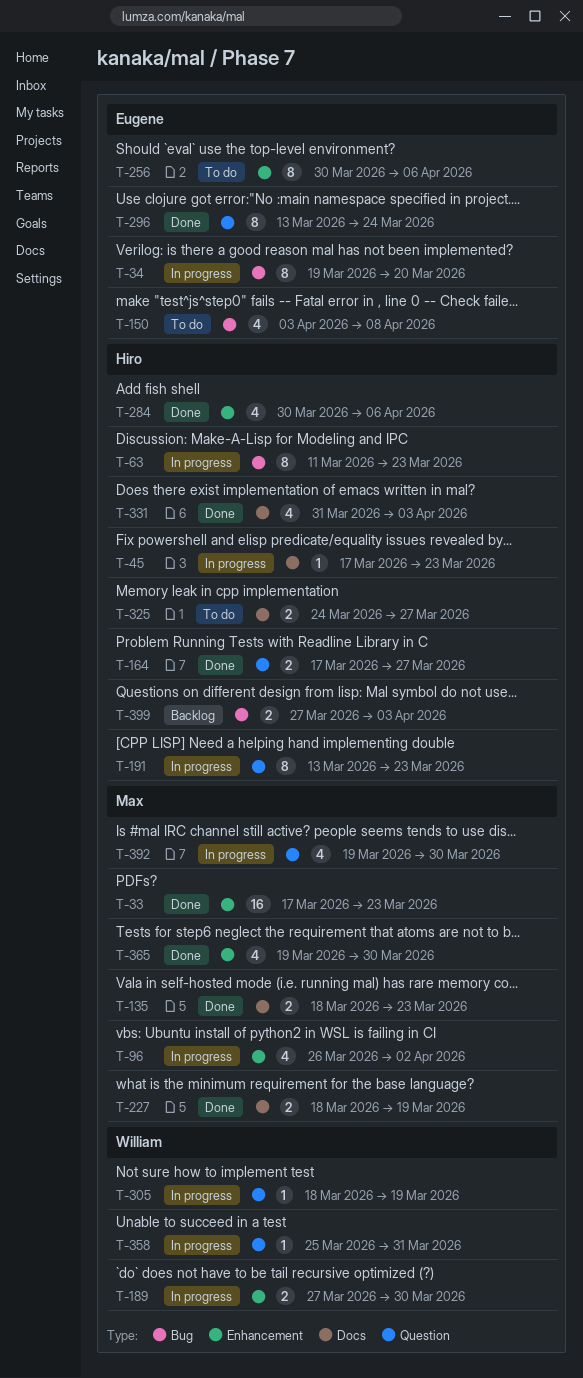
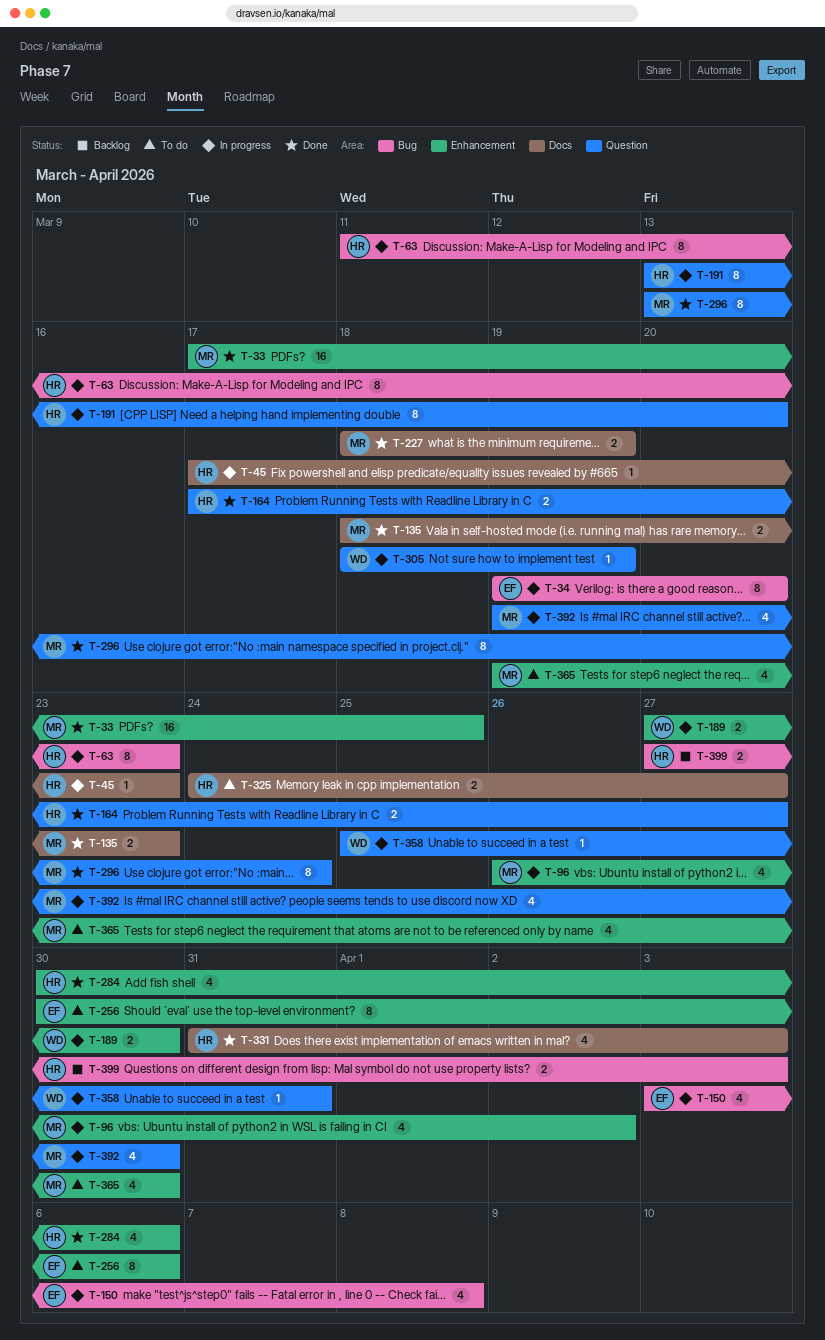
T-33, due: Mar 23 -> Mar 25
T-150, status: To do -> In progress
T-191, due: Mar 23 -> Mar 20
T-296, owner: Eugene -> Max
T-365, status: Done -> To do

